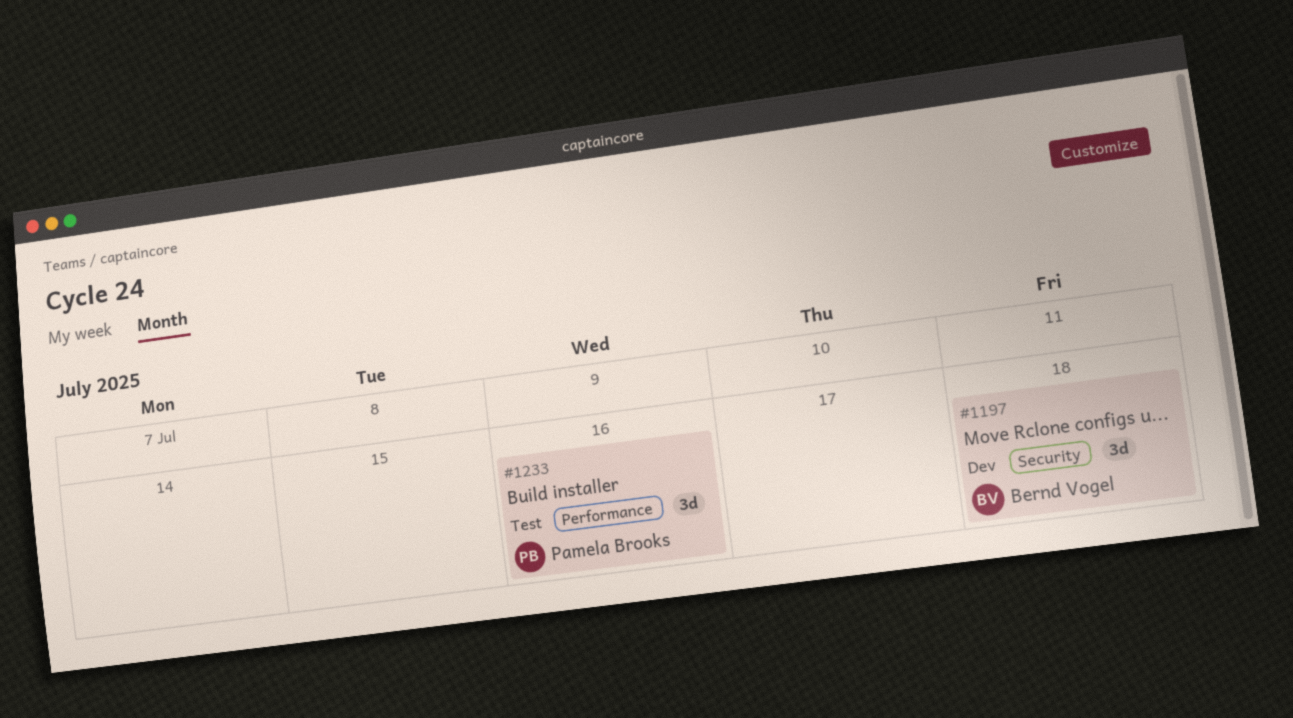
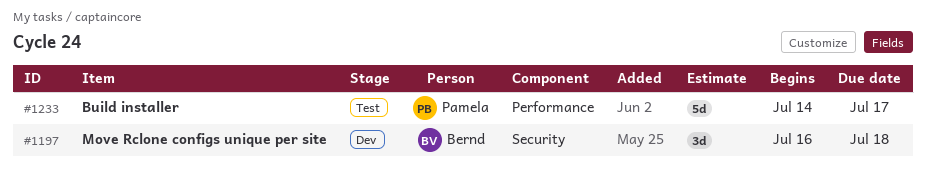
#1233, estimate: 3d -> 5d
#1233, due: Jul 16 -> Jul 17

